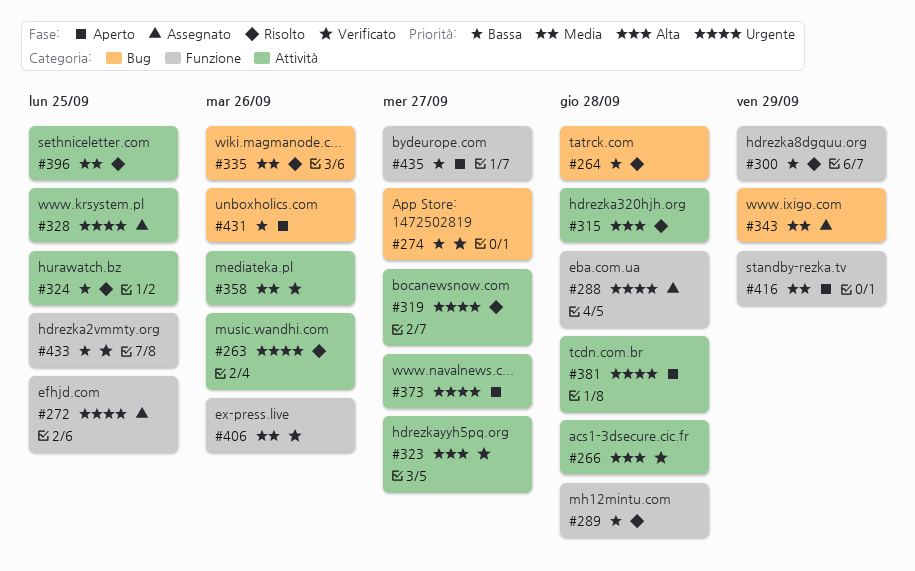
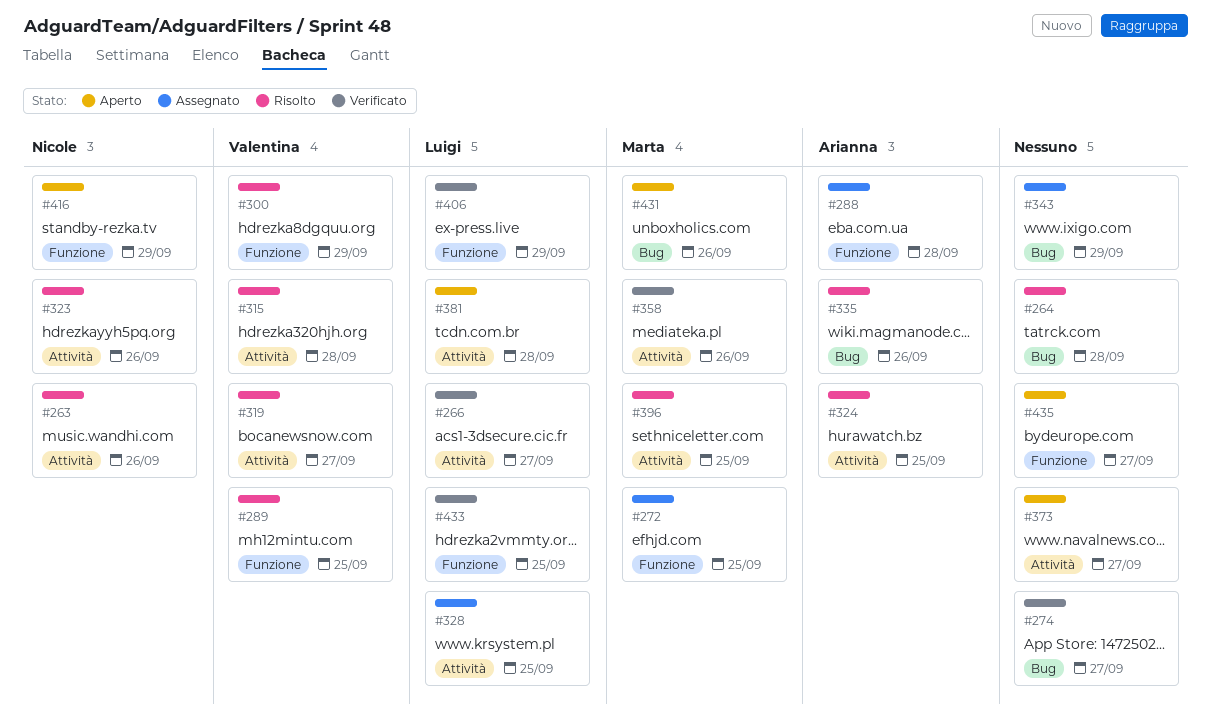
#266, due: Sep 28 -> Sep 27
#289, due: Sep 28 -> Sep 25
#323, status: Verificato -> Risolto
#323, due: Sep 27 -> Sep 26
#406, due: Sep 26 -> Sep 29

